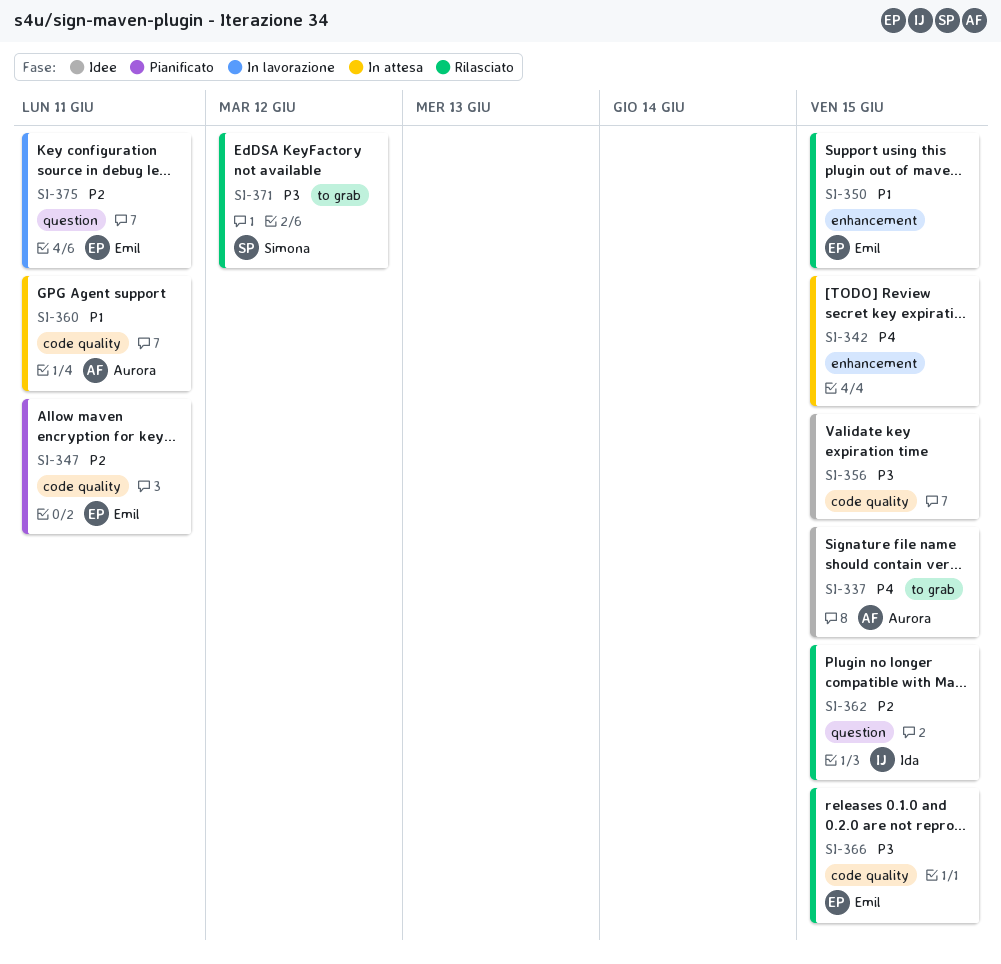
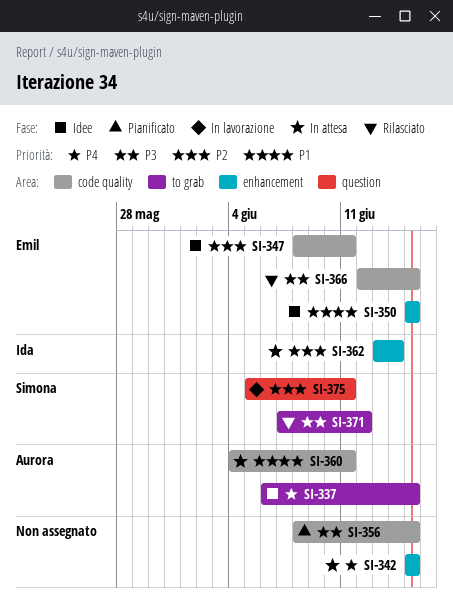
SI-347, status: Pianificato -> Idee
SI-350, status: Rilasciato -> Idee
SI-356, status: Idee -> Pianificato
SI-362, status: Rilasciato -> In attesa
SI-362, label: question -> enhancement
SI-362, due: Jun 15 -> Jun 14
SI-375, owner: Emil -> Simona

